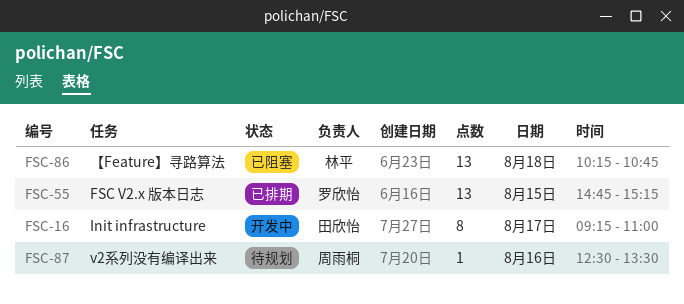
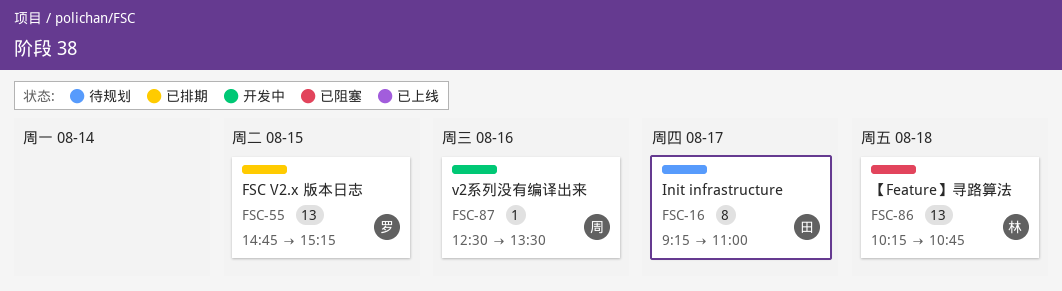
FSC-16, status: 开发中 -> 待规划
FSC-87, status: 待规划 -> 开发中

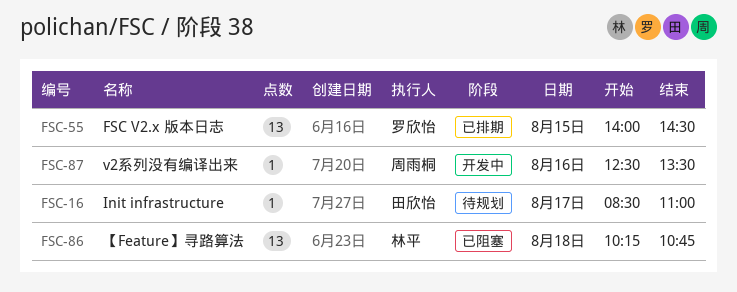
FSC-16, estimate: 8 -> 1
FSC-16, begins: 09:15 -> 08:30
FSC-55, begins: 14:45 -> 14:00
FSC-55, ends: 15:15 -> 14:30

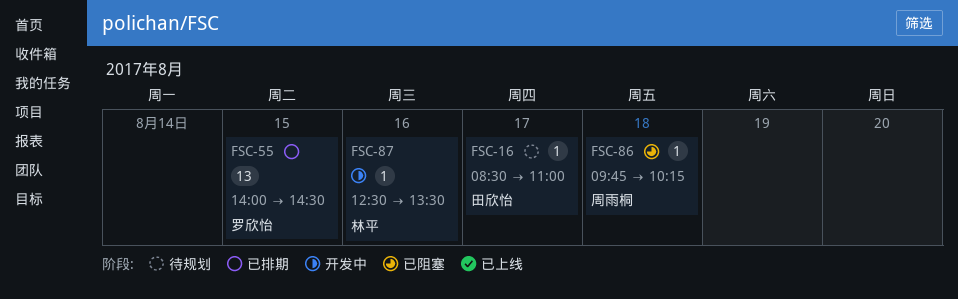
FSC-86, owner: 林平 -> 周雨桐
FSC-86, estimate: 13 -> 1
FSC-86, begins: 10:15 -> 09:45
FSC-86, ends: 10:45 -> 10:15
FSC-87, owner: 周雨桐 -> 林平

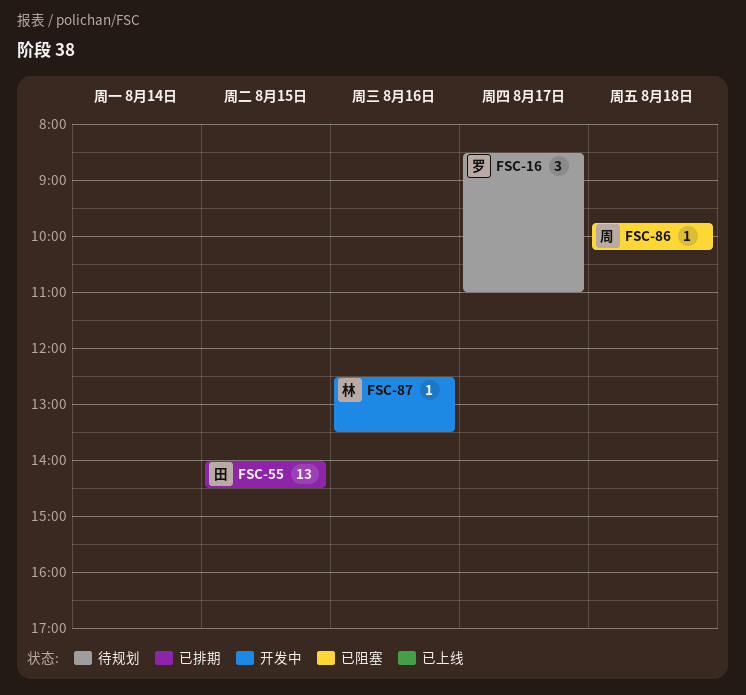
FSC-16, owner: 田欣怡 -> 罗欣怡
FSC-16, estimate: 1 -> 3
FSC-55, owner: 罗欣怡 -> 田欣怡

